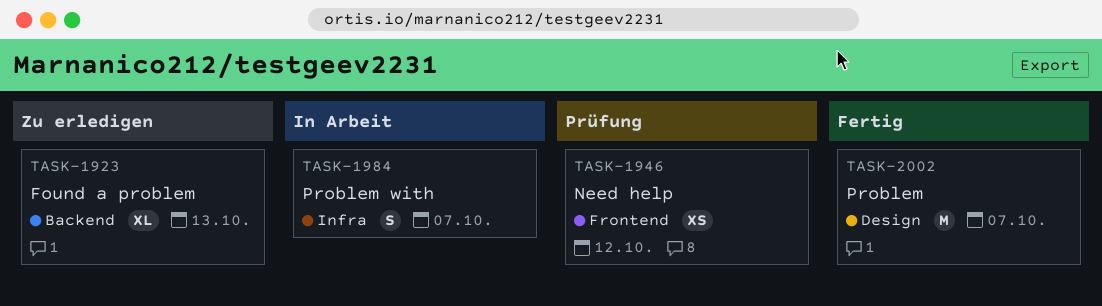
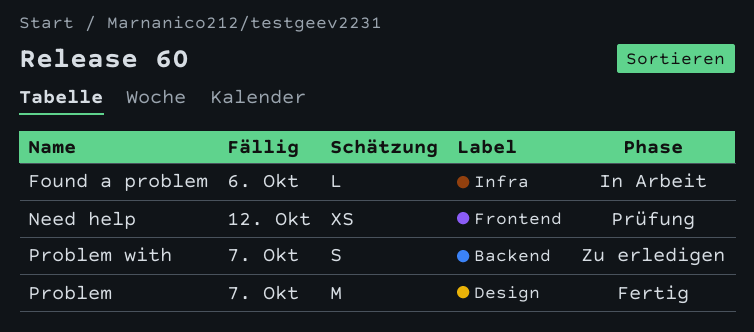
Found a problem, status: Zu erledigen -> In Arbeit
Found a problem, label: Backend -> Infra
Found a problem, estimate: XL -> L
Found a problem, due: Oct 13 -> Oct 6
Problem with, status: In Arbeit -> Zu erledigen
Problem with, label: Infra -> Backend

